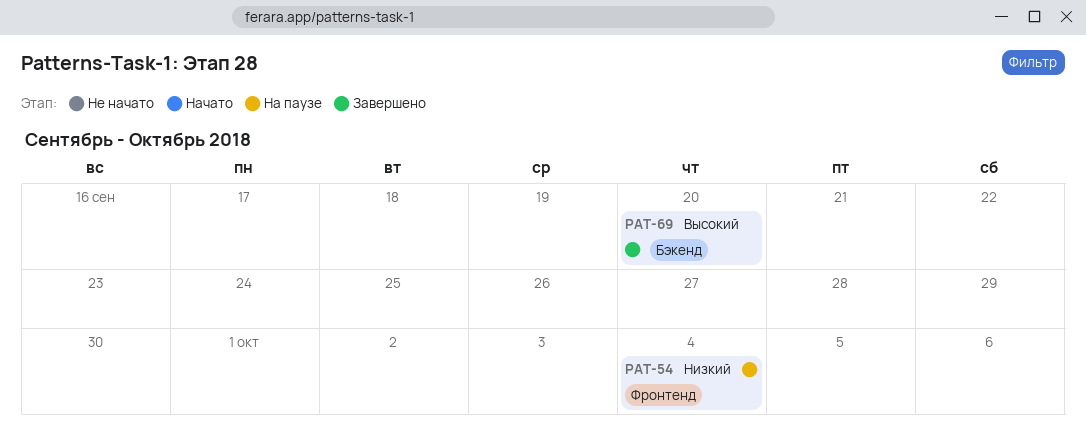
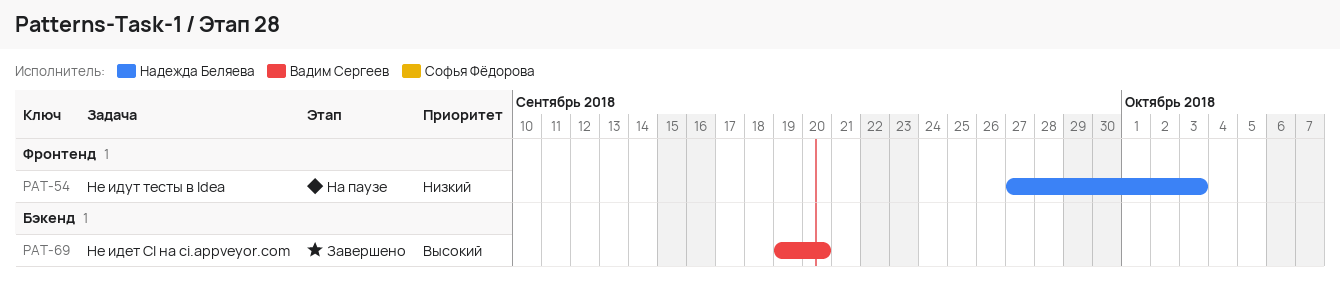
PAT-54, due: Oct 4 -> Oct 3

